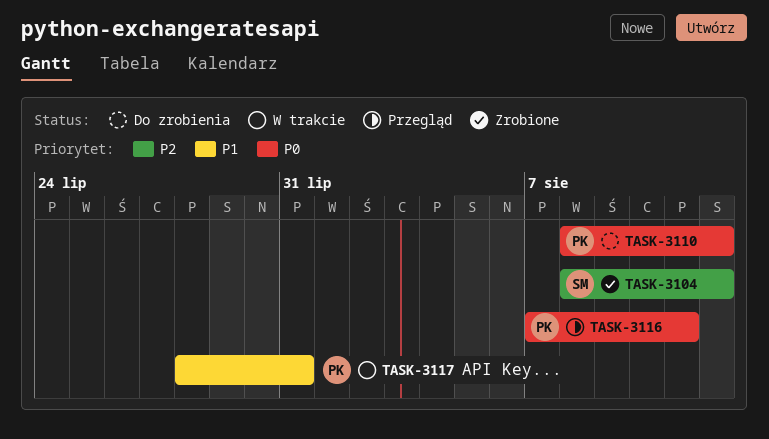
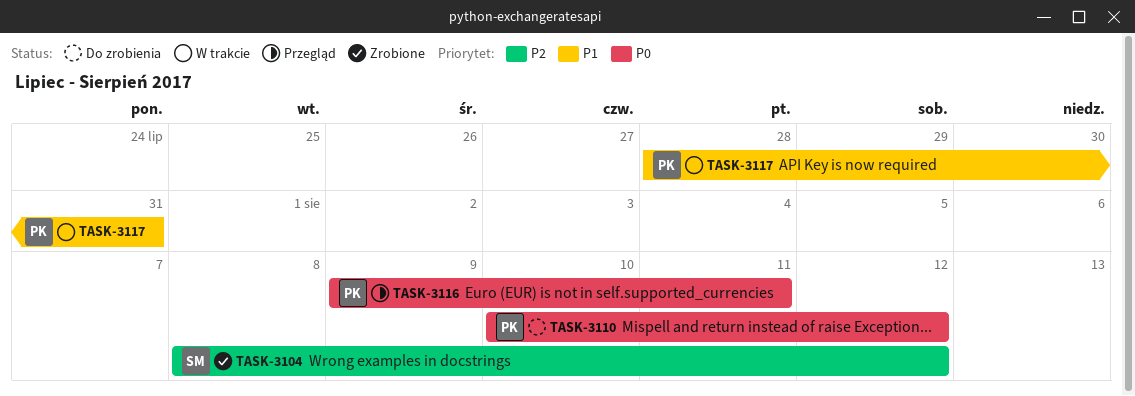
TASK-3110, start: Aug 8 -> Aug 10
TASK-3116, start: Aug 7 -> Aug 9

